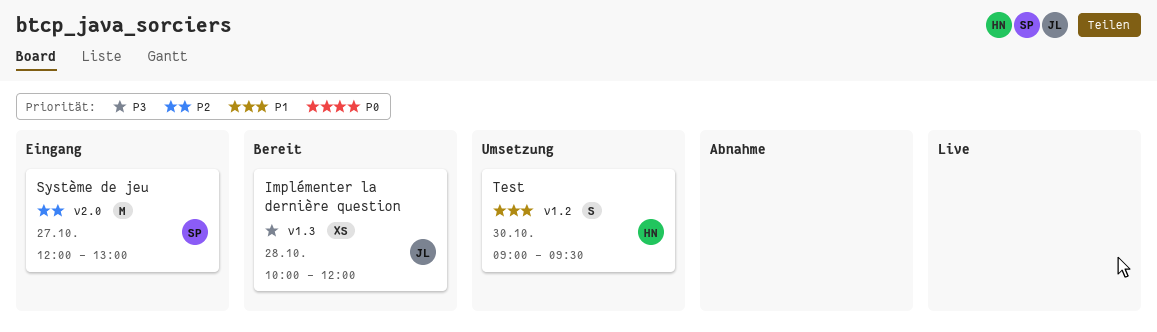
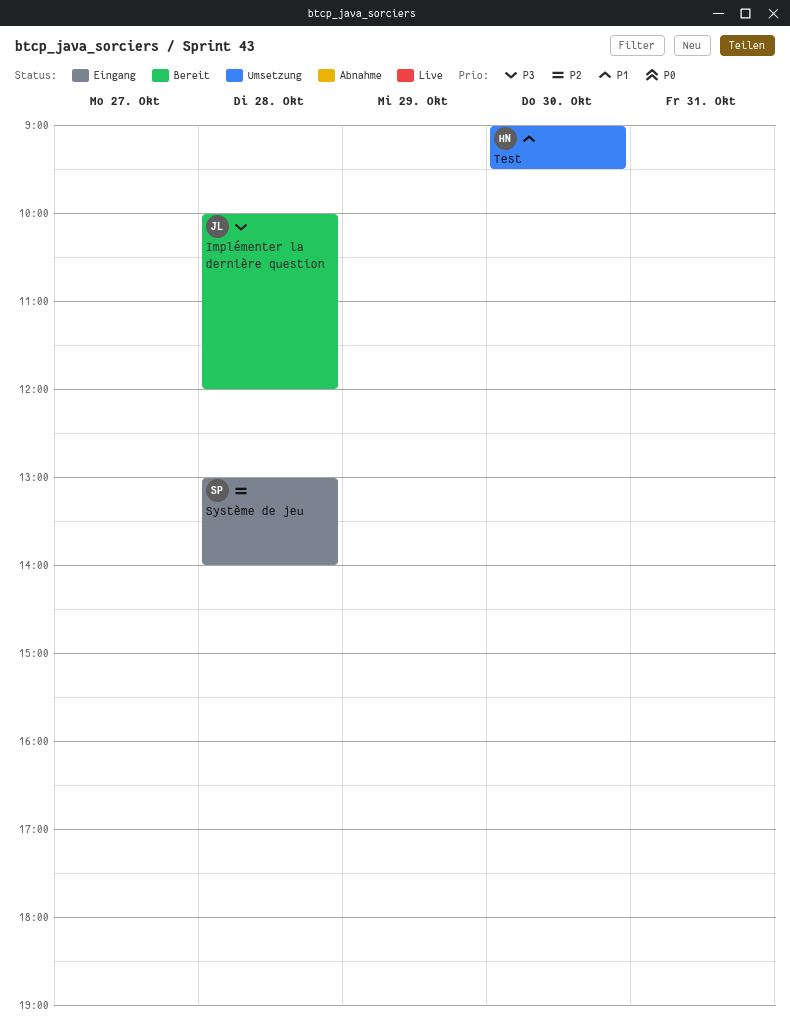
Système de jeu, day: Oct 27 -> Oct 28
Système de jeu, begins: 12:00 -> 13:00
Système de jeu, ends: 13:00 -> 14:00

